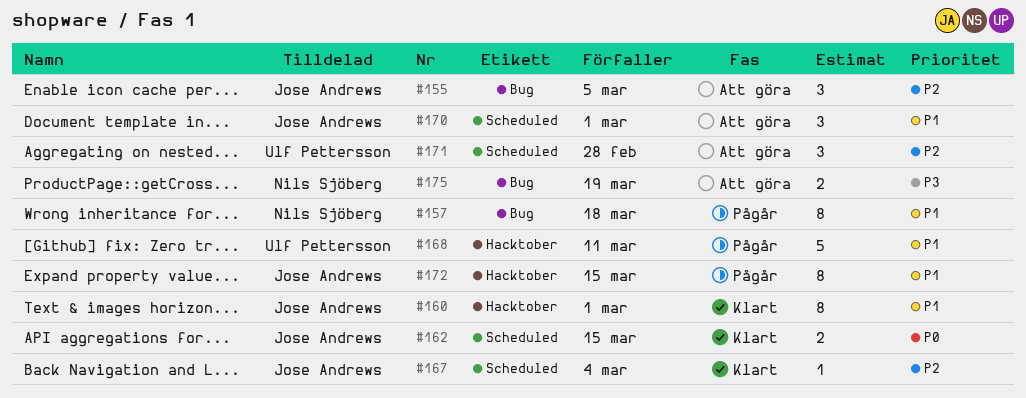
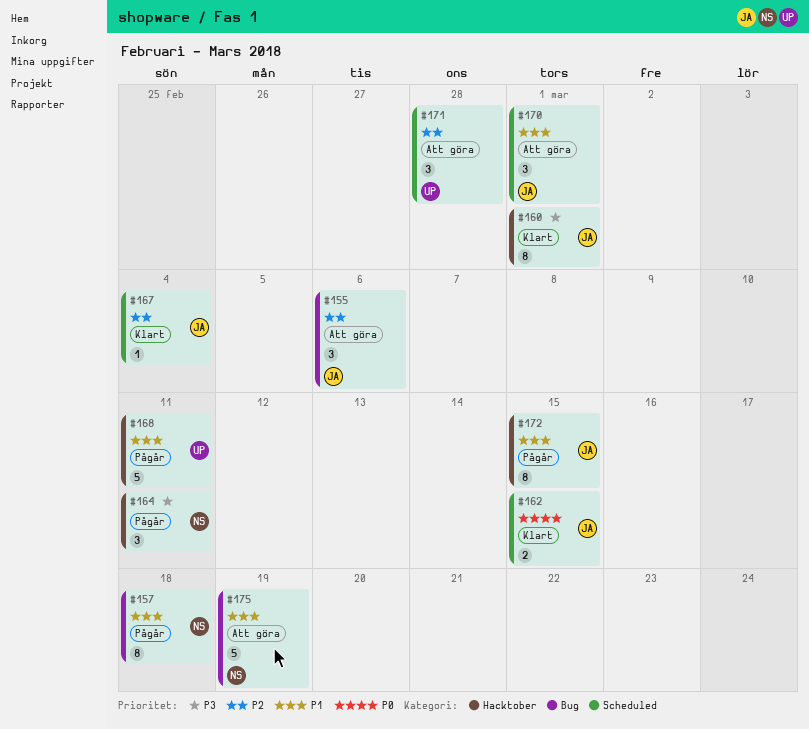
#155, due: Mar 5 -> Mar 6
#160, priority: P1 -> P3
#164: none -> present
#175, priority: P3 -> P1
#175, estimate: 2 -> 5

